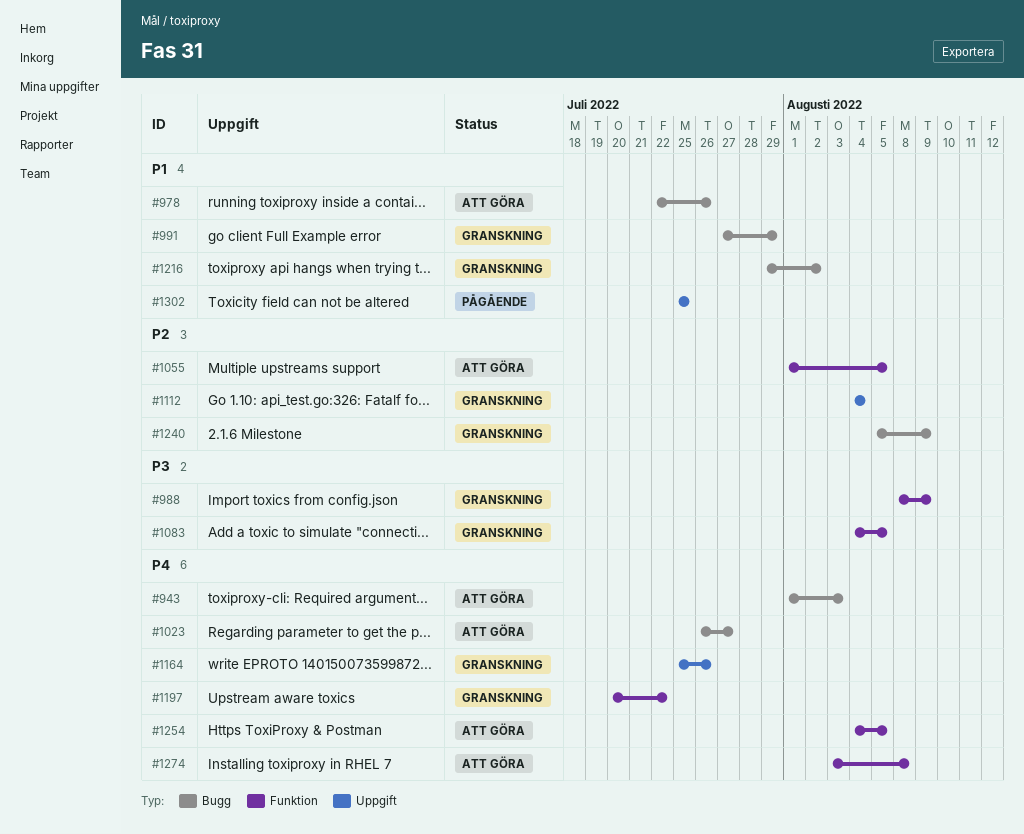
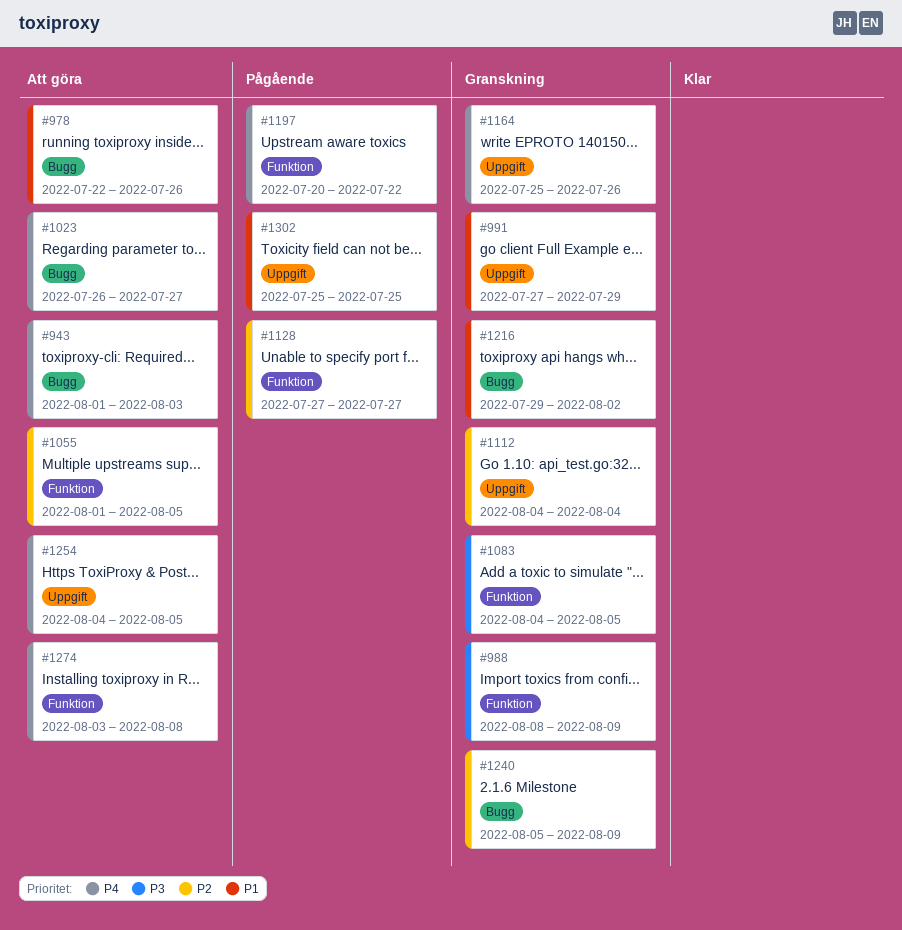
#991, label: Bugg -> Uppgift
#1128: none -> present
#1197, status: Granskning -> Pågående
#1254, label: Funktion -> Uppgift

